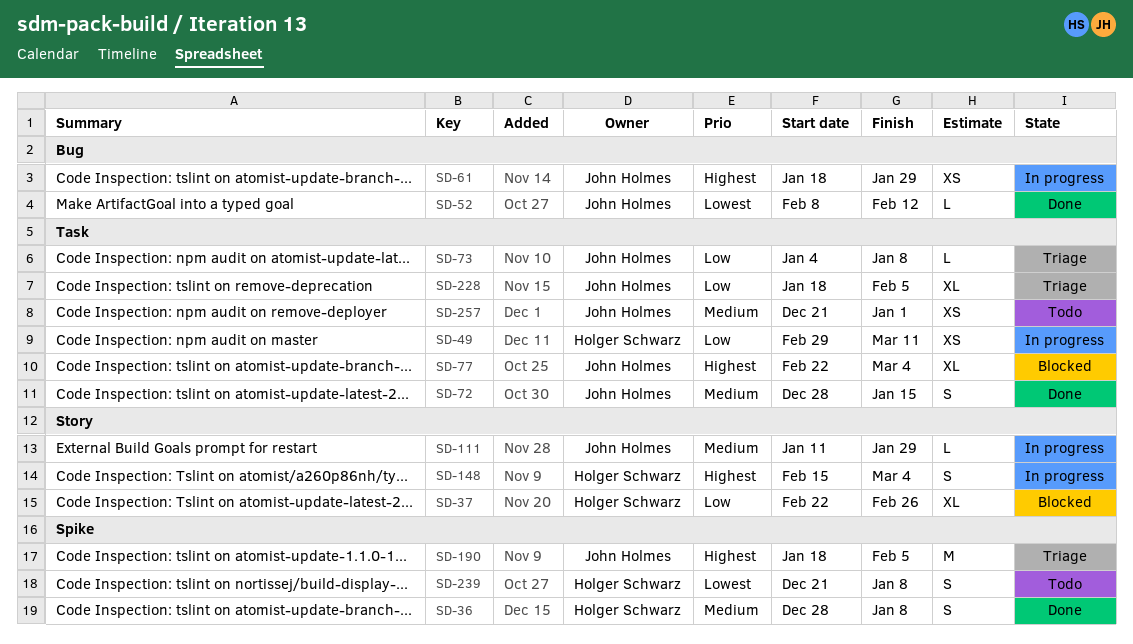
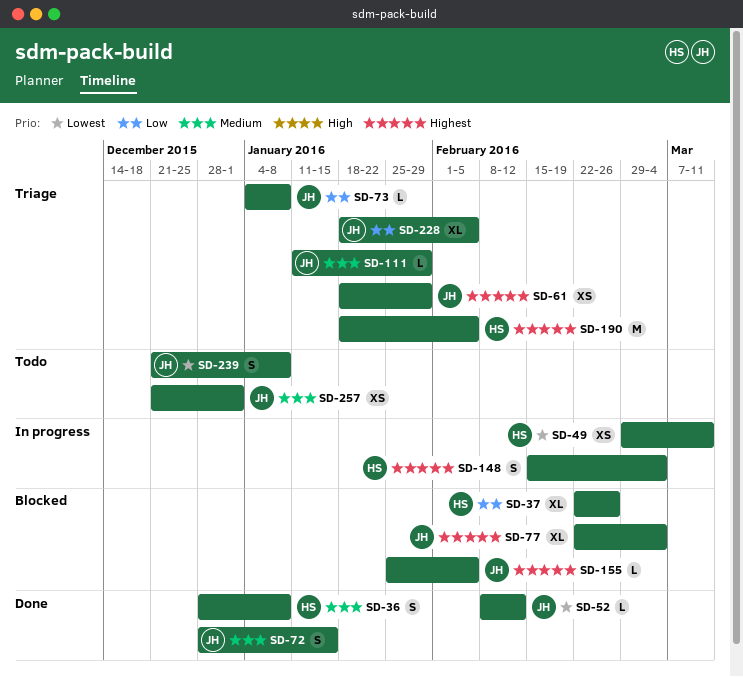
SD-49, priority: Low -> Lowest
SD-61, status: In progress -> Triage
SD-111, status: In progress -> Triage
SD-155: none -> present
SD-190, owner: John Holmes -> Holger Schwarz
SD-239, owner: Holger Schwarz -> John Holmes

